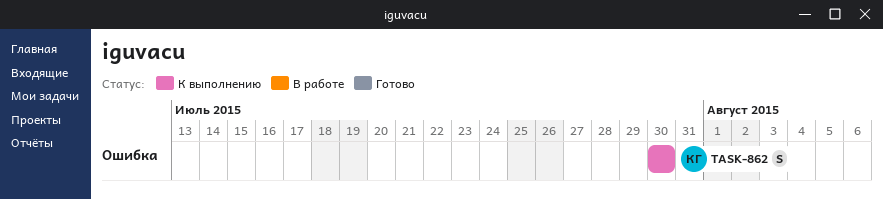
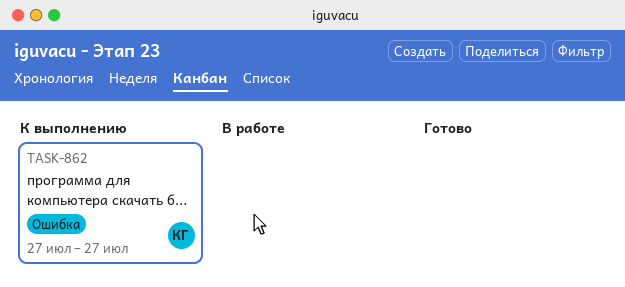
TASK-862, start: Jul 30 -> Jul 27
TASK-862, due: Jul 30 -> Jul 27

